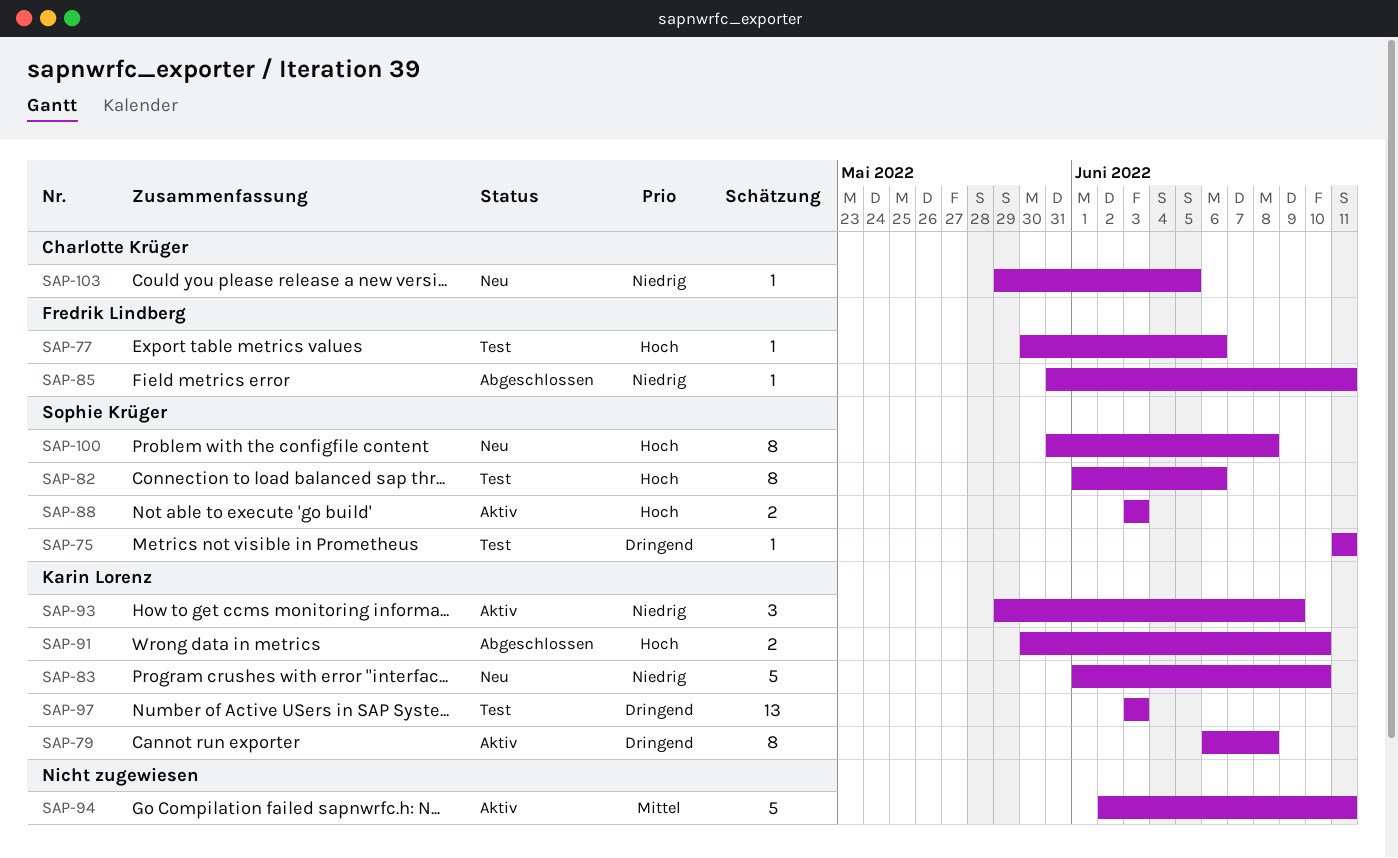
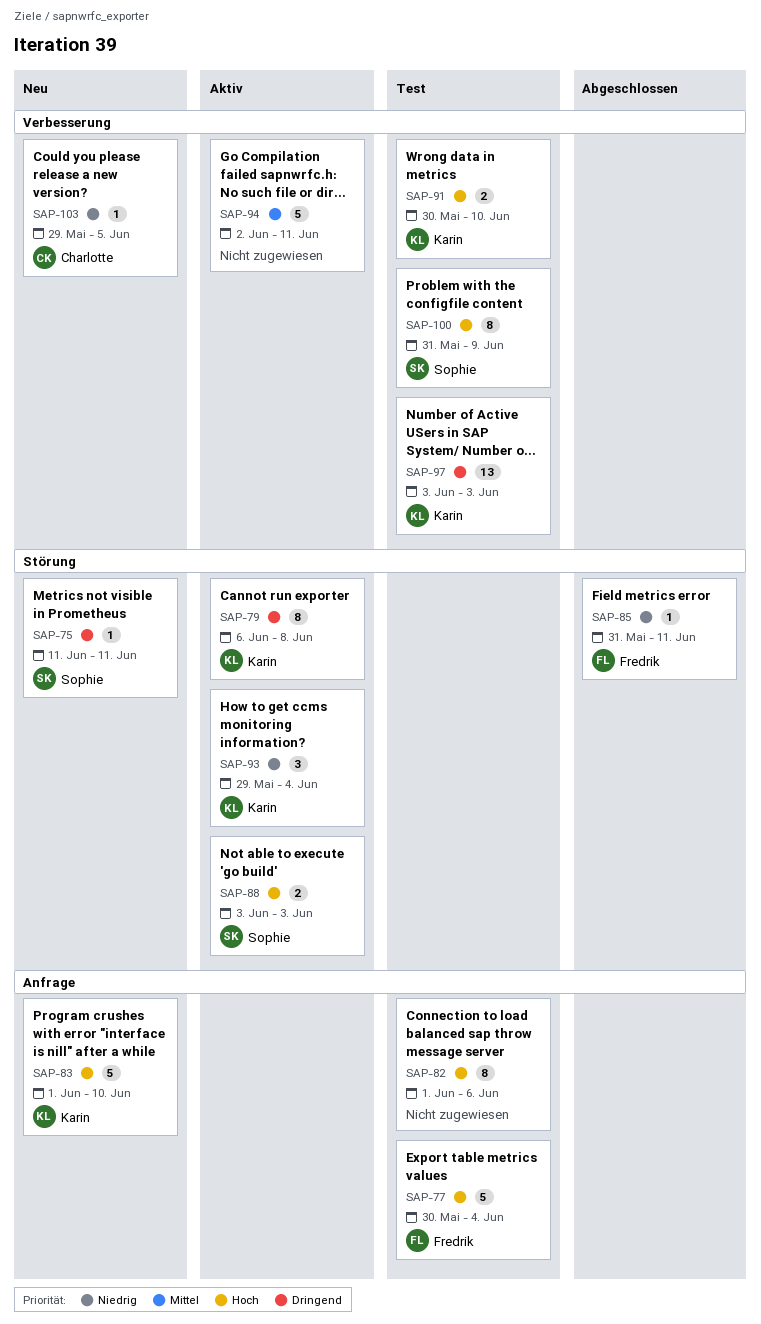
SAP-75, status: Test -> Neu
SAP-77, estimate: 1 -> 5
SAP-77, due: Jun 6 -> Jun 4
SAP-82, owner: Sophie Krüger -> none
SAP-83, priority: Niedrig -> Hoch
SAP-91, status: Abgeschlossen -> Test
SAP-93, due: Jun 9 -> Jun 4
SAP-100, status: Neu -> Test
SAP-100, due: Jun 8 -> Jun 9

